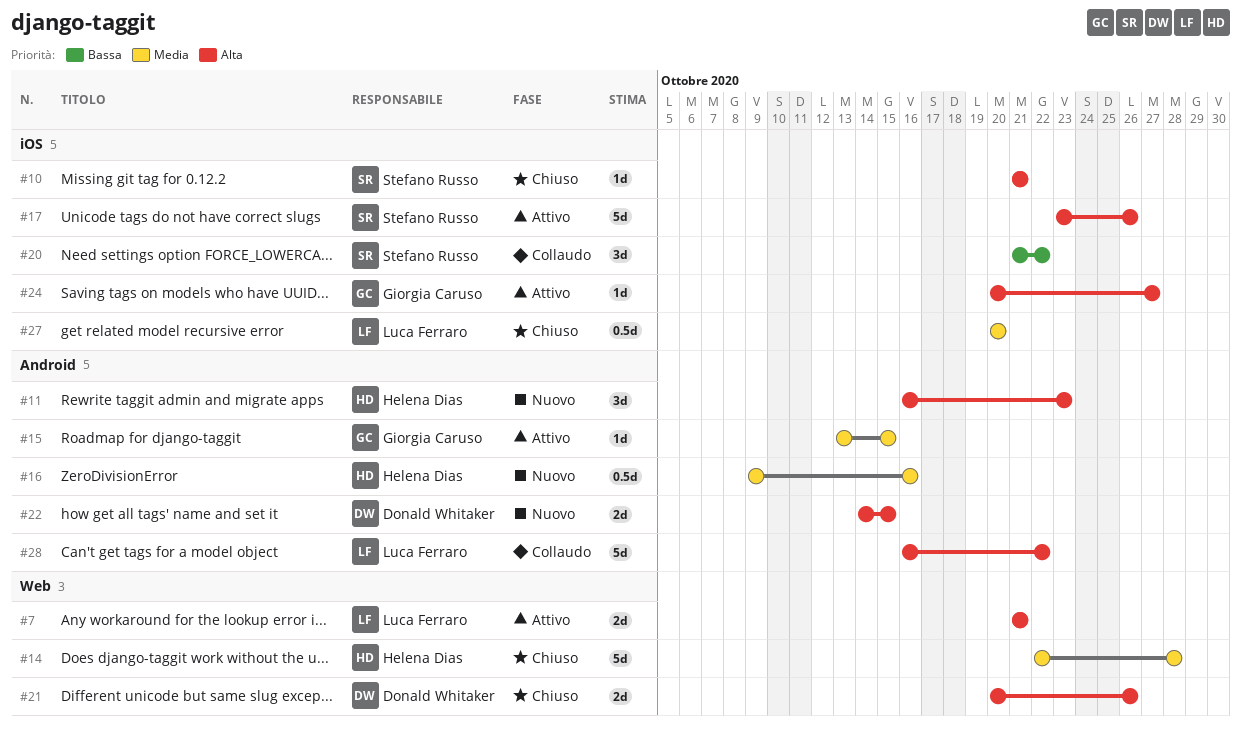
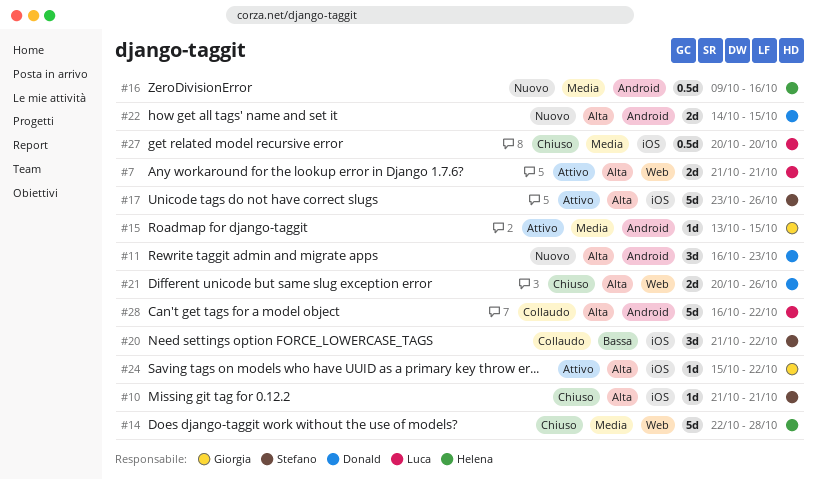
#11, owner: Helena Dias -> Donald Whitaker
#24, start: Oct 20 -> Oct 15
#24, due: Oct 27 -> Oct 22

